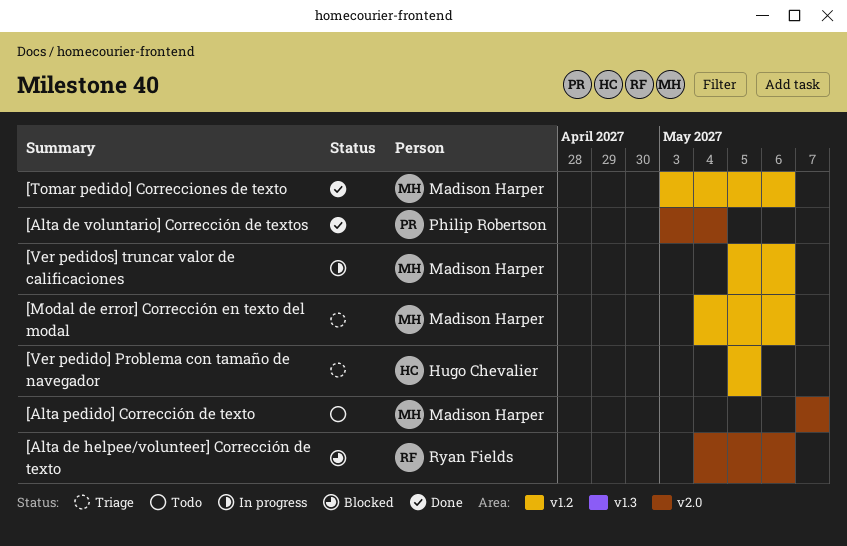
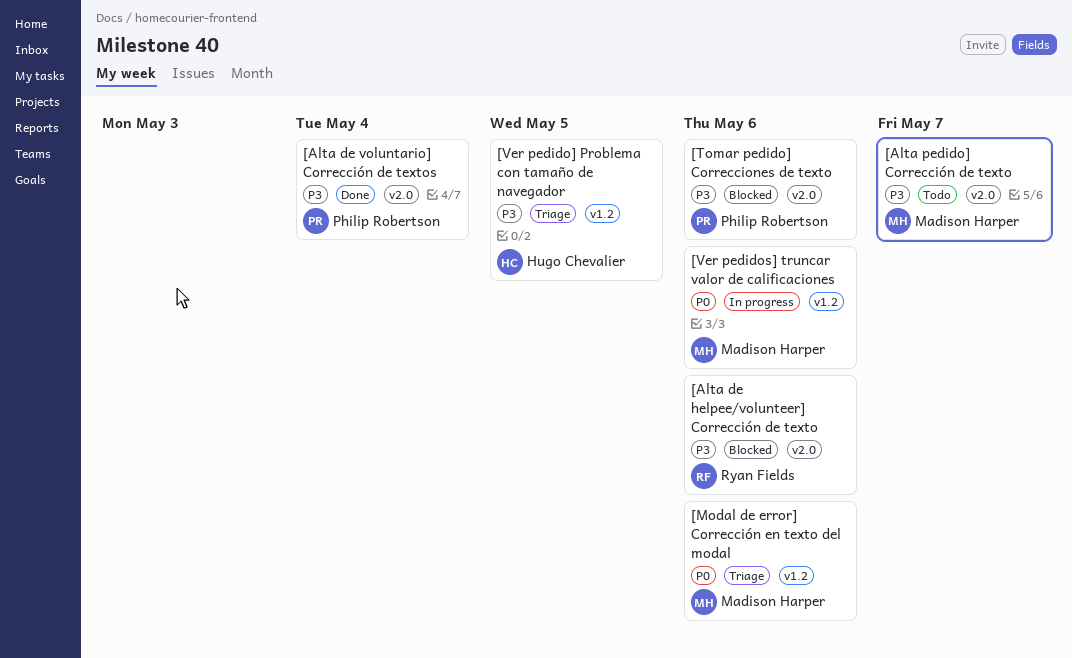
[Tomar pedido] Correcciones de texto, status: Done -> Blocked
[Tomar pedido] Correcciones de texto, owner: Madison Harper -> Philip Robertson
[Tomar pedido] Correcciones de texto, label: v1.2 -> v2.0

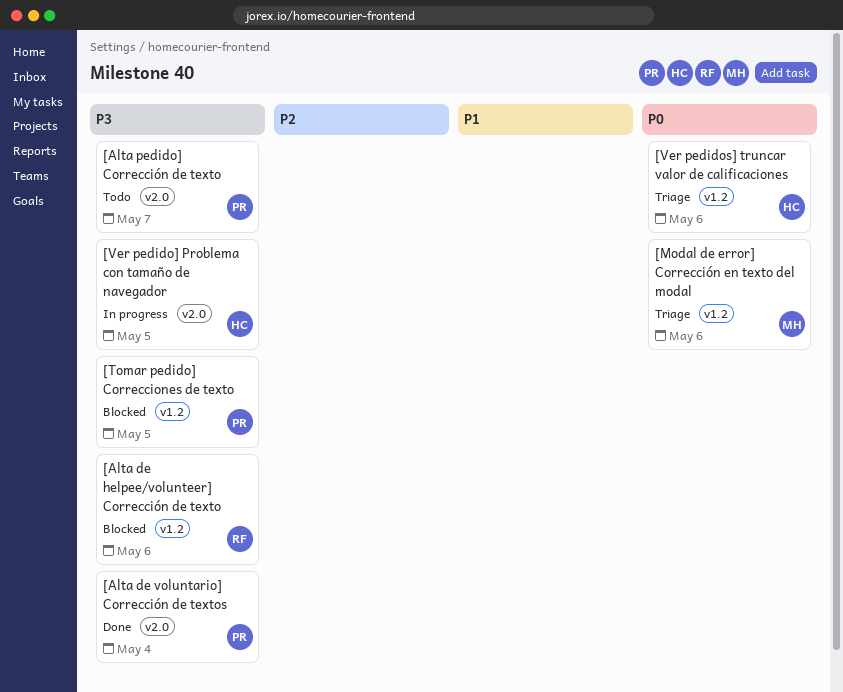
[Alta de helpee/volunteer] Corrección de texto, label: v2.0 -> v1.2
[Alta pedido] Corrección de texto, owner: Madison Harper -> Philip Robertson
[Tomar pedido] Correcciones de texto, label: v2.0 -> v1.2
[Tomar pedido] Correcciones de texto, due: May 6 -> May 5
[Ver pedido] Problema con tamaño de navegador, status: Triage -> In progress
[Ver pedido] Problema con tamaño de navegador, label: v1.2 -> v2.0
[Ver pedidos] truncar valor de calificaciones, status: In progress -> Triage
[Ver pedidos] truncar valor de calificaciones, owner: Madison Harper -> Hugo Chevalier

